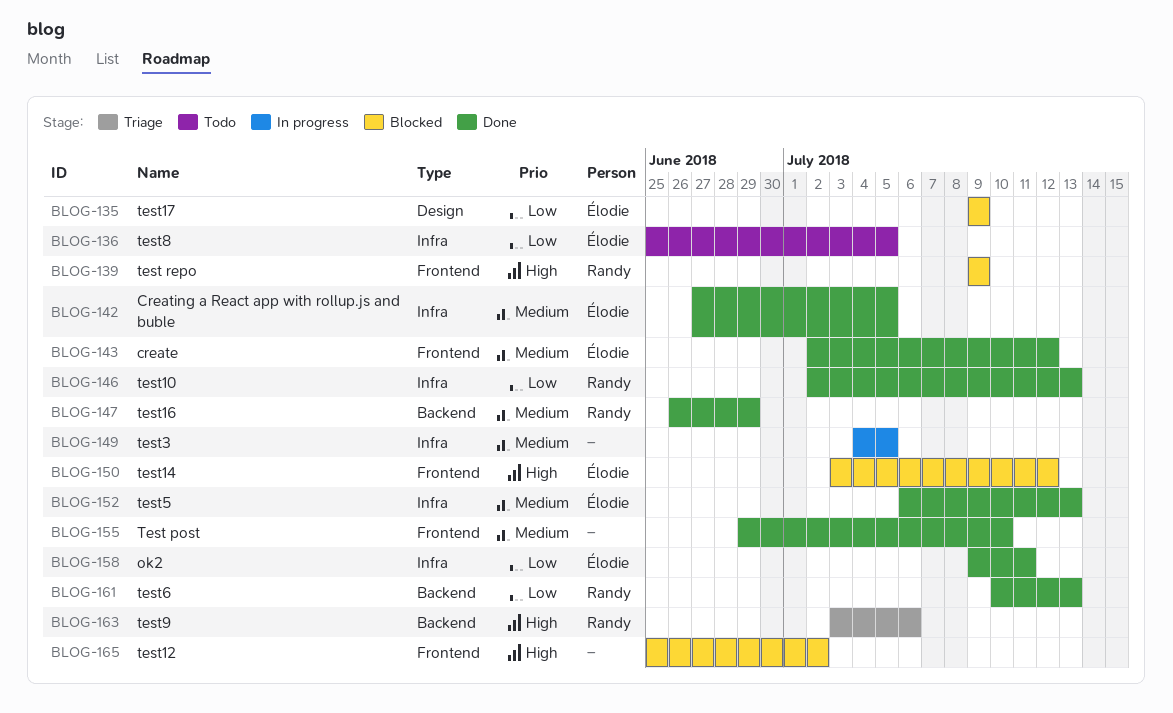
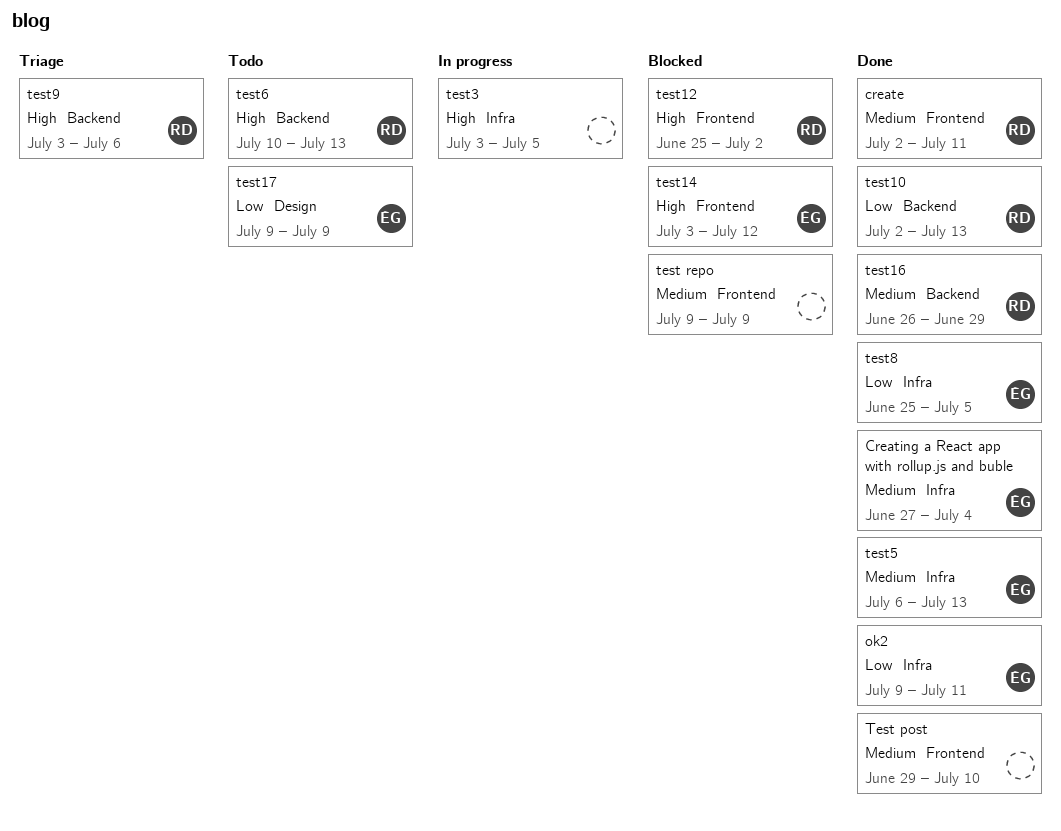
create, owner: Élodie -> Randy
create, due: Jul 12 -> Jul 11
Creating a React app with rollup.js and buble, due: Jul 5 -> Jul 4
test repo, owner: Randy -> none
test repo, priority: High -> Medium
test10, label: Infra -> Backend
test12, owner: none -> Randy
test17, status: Blocked -> Todo
test3, priority: Medium -> High
test3, start: Jul 4 -> Jul 3
test6, status: Done -> Todo
test6, priority: Low -> High
test8, status: Todo -> Done

